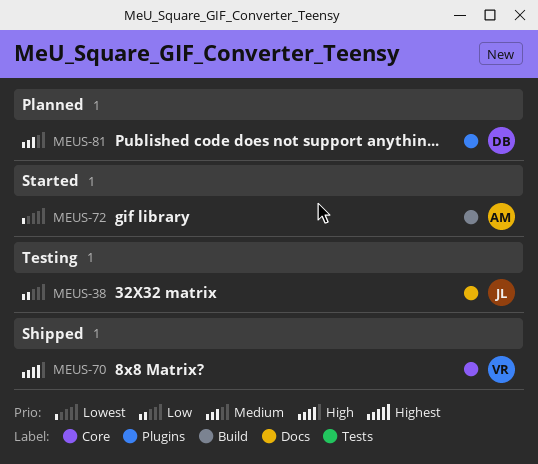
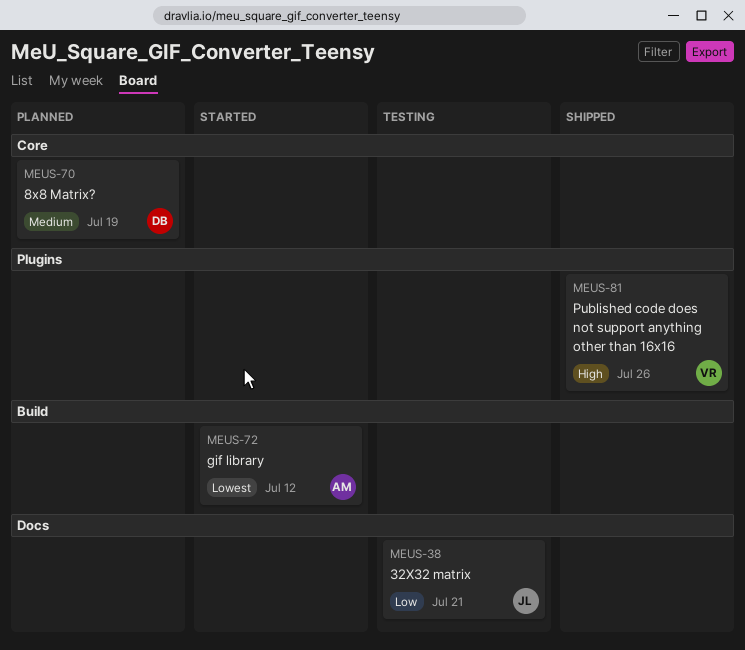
MEUS-70, status: Shipped -> Planned
MEUS-70, owner: VR -> DB
MEUS-70, priority: High -> Medium
MEUS-81, status: Planned -> Shipped
MEUS-81, owner: DB -> VR
MEUS-81, priority: Medium -> High

